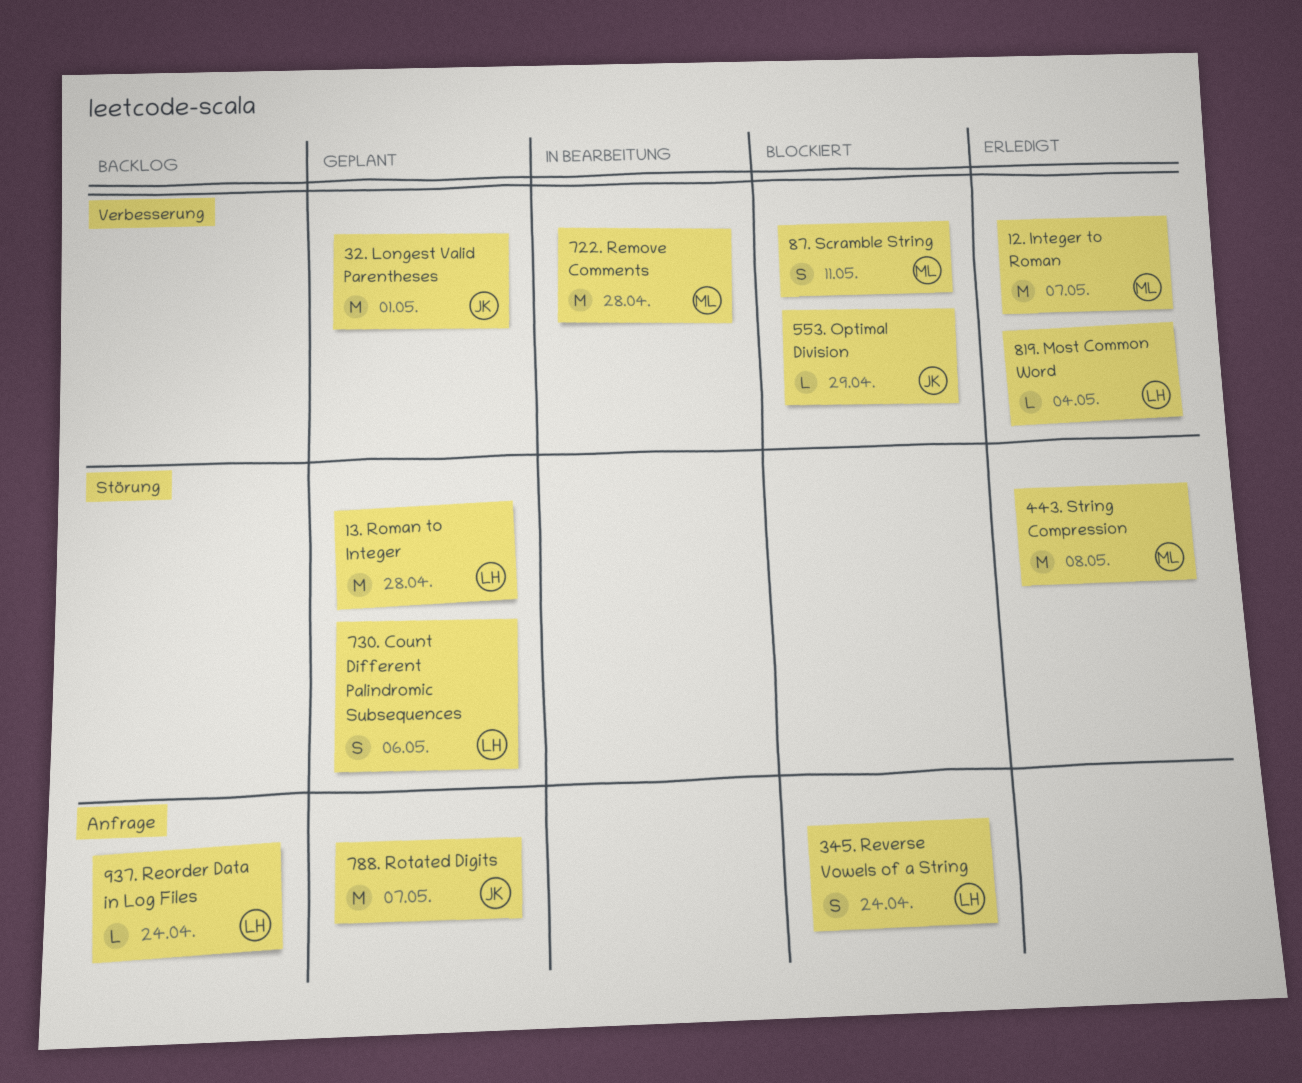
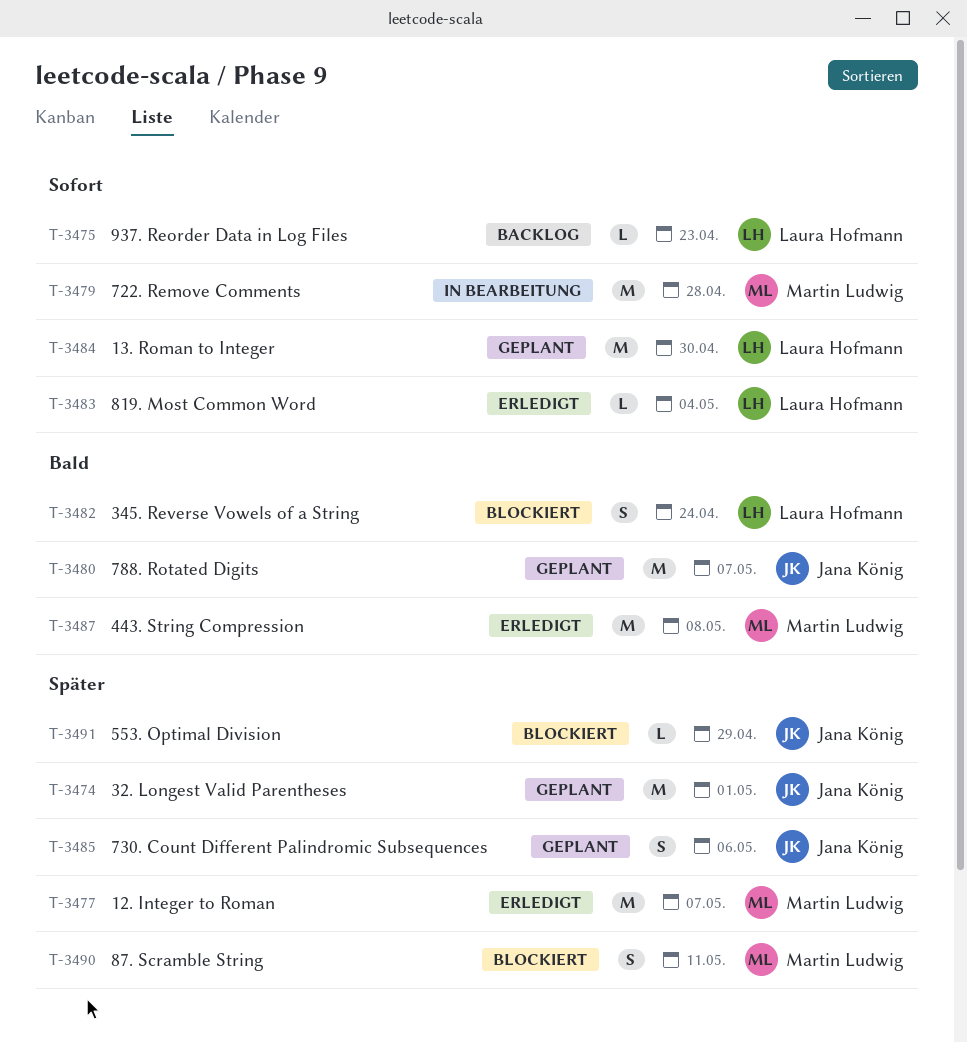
13. Roman to Integer, due: Apr 28 -> Apr 30
730. Count Different Palindromic Subsequences, owner: Laura Hofmann -> Jana König
937. Reorder Data in Log Files, due: Apr 24 -> Apr 23

